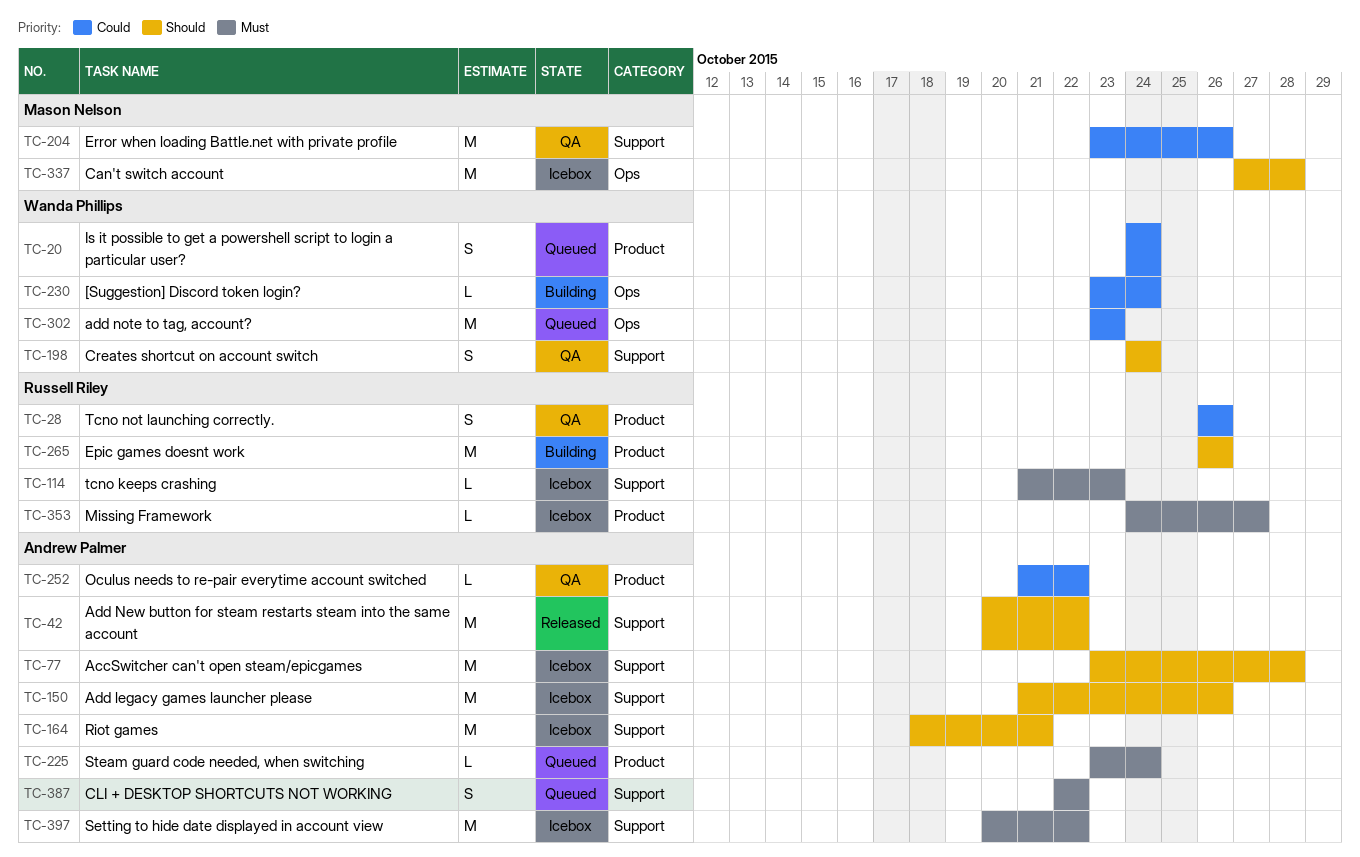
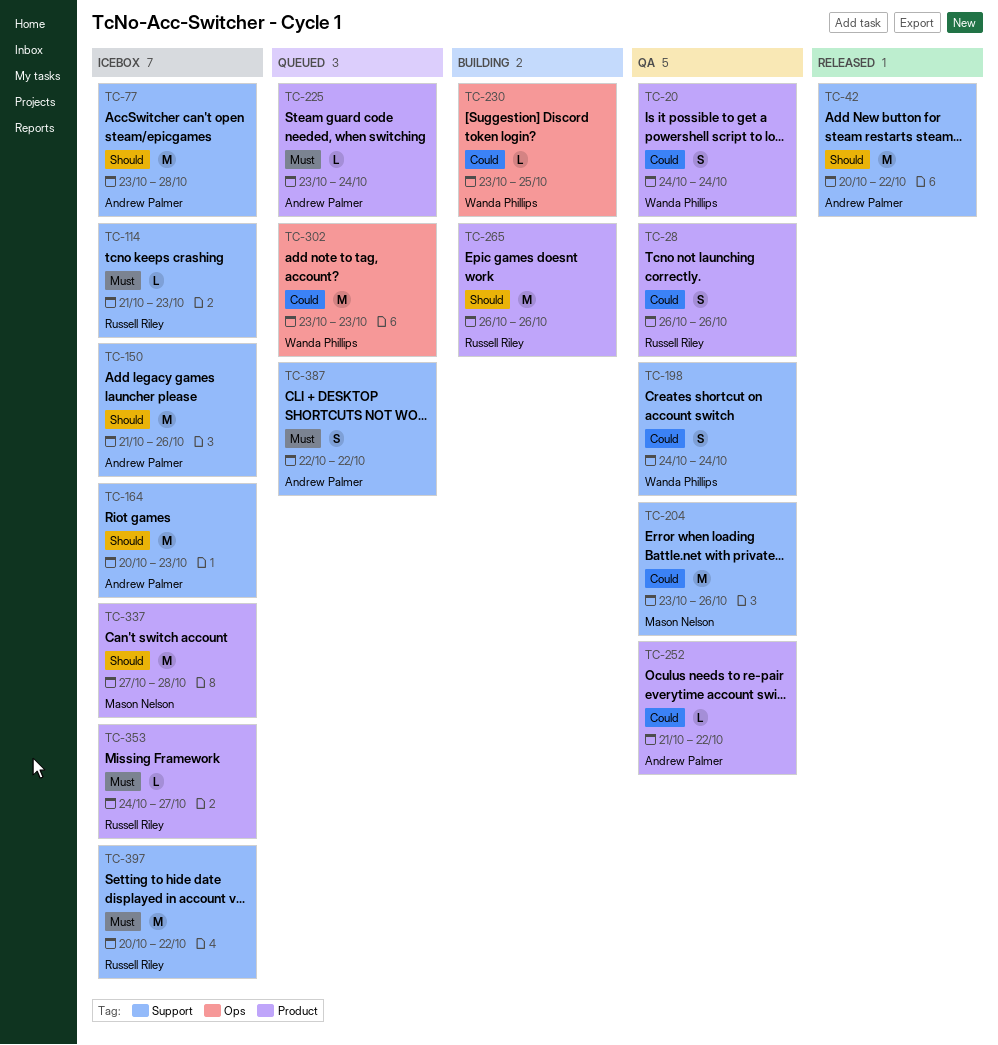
TC-20, status: Queued -> QA
TC-164, start: Oct 18 -> Oct 20
TC-164, due: Oct 21 -> Oct 23
TC-198, priority: Should -> Could
TC-230, due: Oct 24 -> Oct 25
TC-337, label: Ops -> Product
TC-397, owner: Andrew Palmer -> Russell Riley

